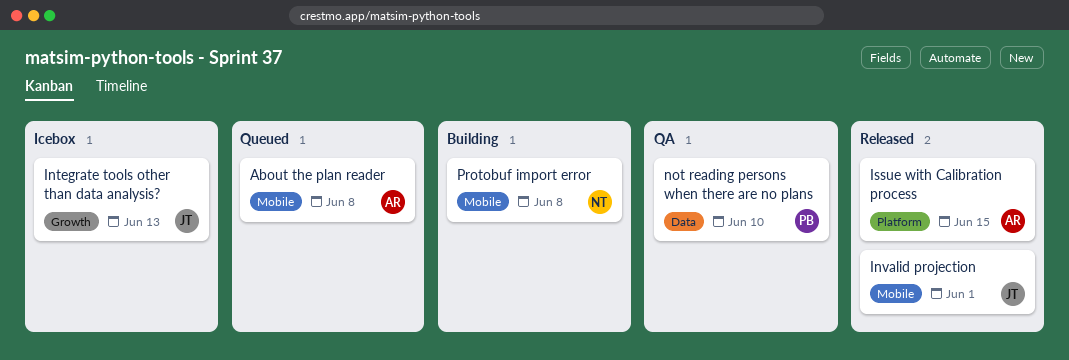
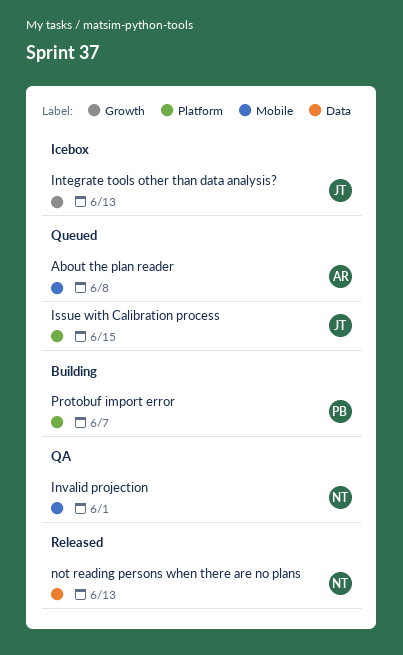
Invalid projection, status: Released -> QA
Invalid projection, owner: JT -> NT
Issue with Calibration process, status: Released -> Queued
Issue with Calibration process, owner: AR -> JT
not reading persons when there are no plans, status: QA -> Released
not reading persons when there are no plans, owner: PB -> NT
not reading persons when there are no plans, due: Jun 10 -> Jun 13
Protobuf import error, owner: NT -> PB
Protobuf import error, label: Mobile -> Platform
Protobuf import error, due: Jun 8 -> Jun 7

